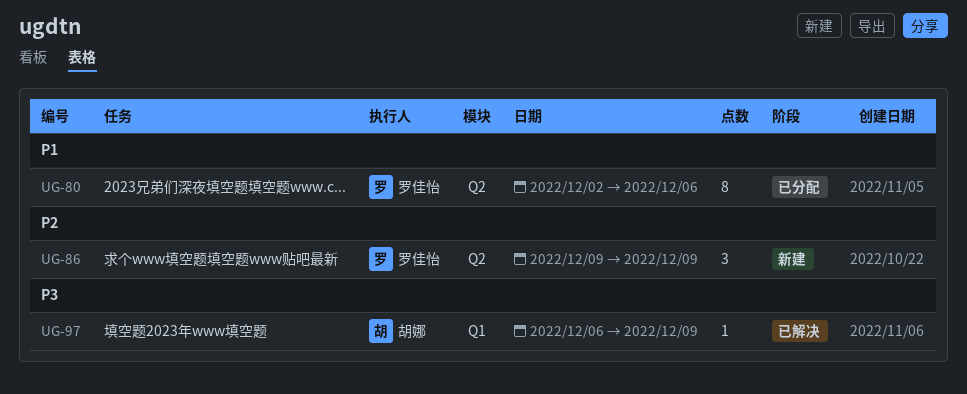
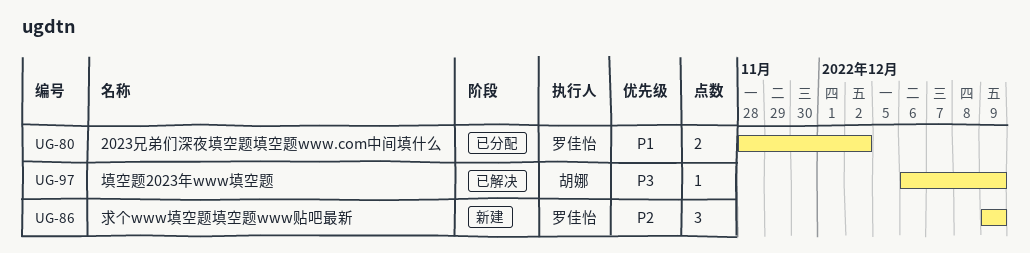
UG-80, estimate: 8 -> 2
UG-80, start: Dec 2 -> Nov 28
UG-80, due: Dec 6 -> Dec 2

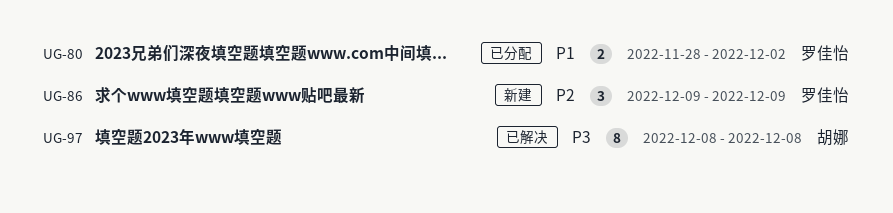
UG-97, estimate: 1 -> 8
UG-97, start: Dec 6 -> Dec 8
UG-97, due: Dec 9 -> Dec 8

